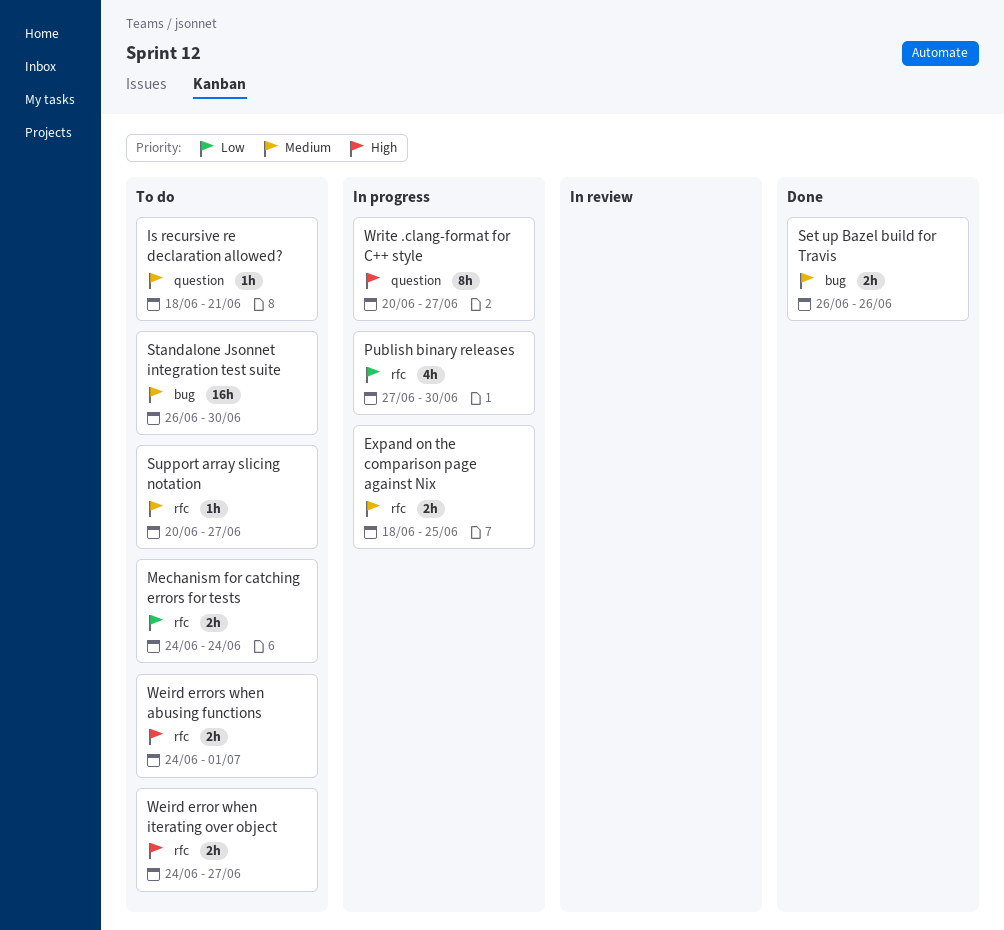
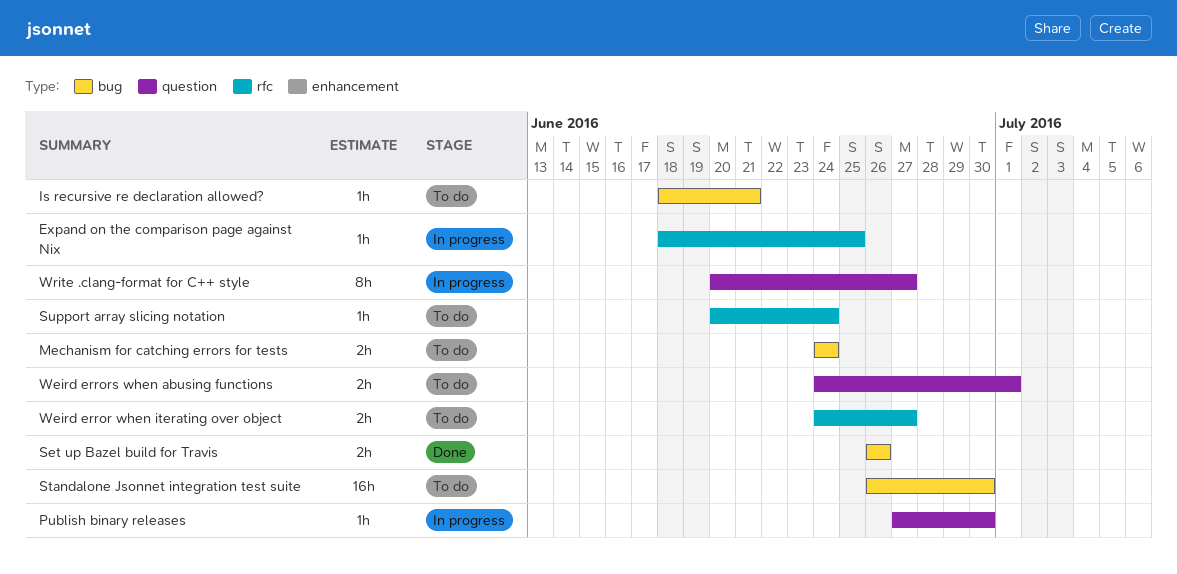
Expand on the comparison page against Nix, estimate: 2h -> 1h
Is recursive re declaration allowed?, label: question -> bug
Mechanism for catching errors for tests, label: rfc -> bug
Publish binary releases, label: rfc -> question
Publish binary releases, estimate: 4h -> 1h
Support array slicing notation, due: Jun 27 -> Jun 24
Weird errors when abusing functions, label: rfc -> question

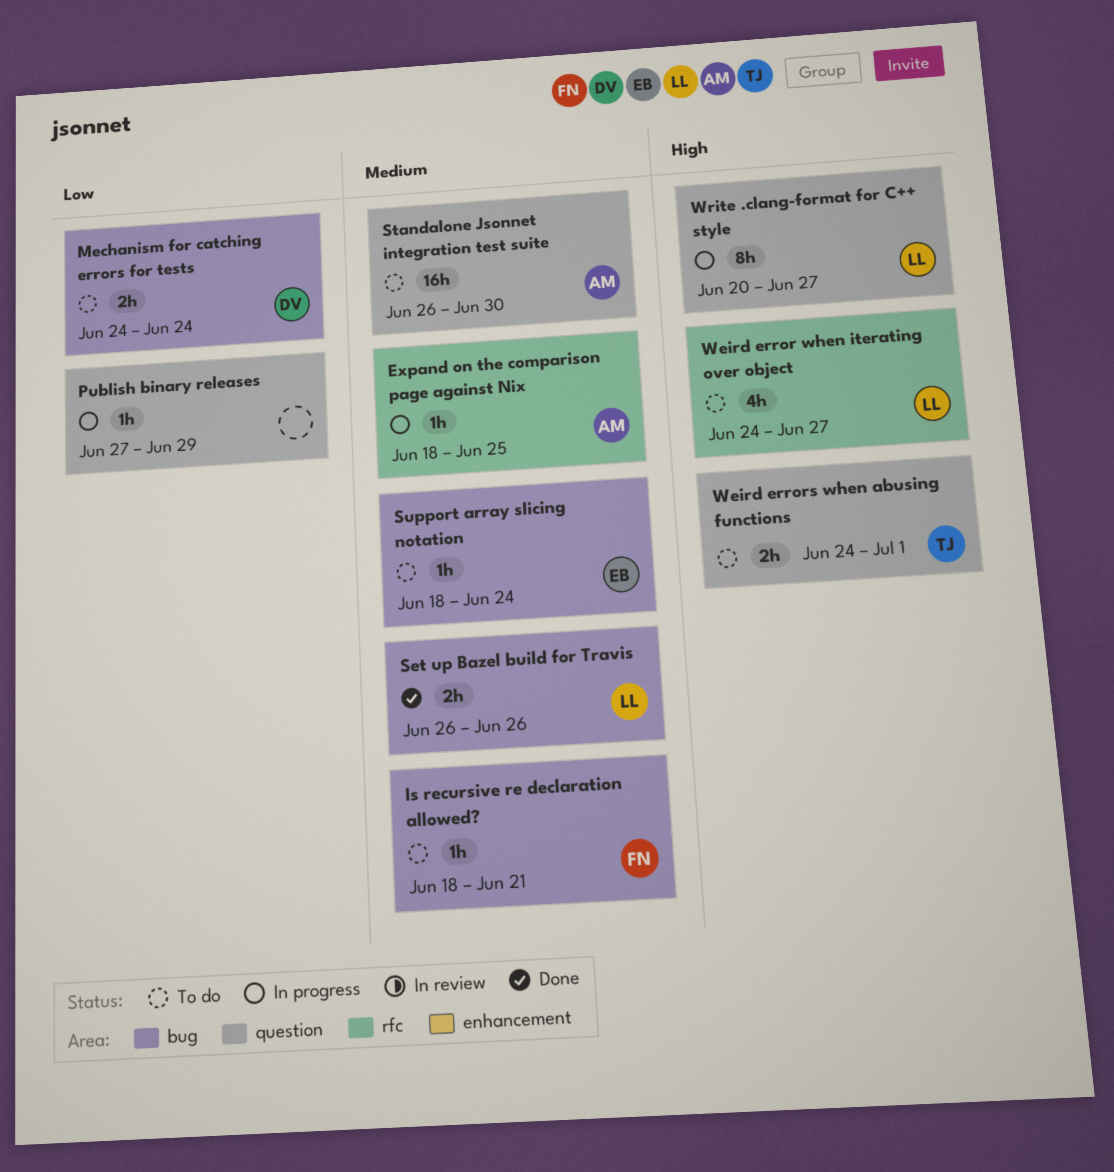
Publish binary releases, due: Jun 30 -> Jun 29
Standalone Jsonnet integration test suite, label: bug -> question
Support array slicing notation, label: rfc -> bug
Support array slicing notation, start: Jun 20 -> Jun 18
Weird error when iterating over object, estimate: 2h -> 4h

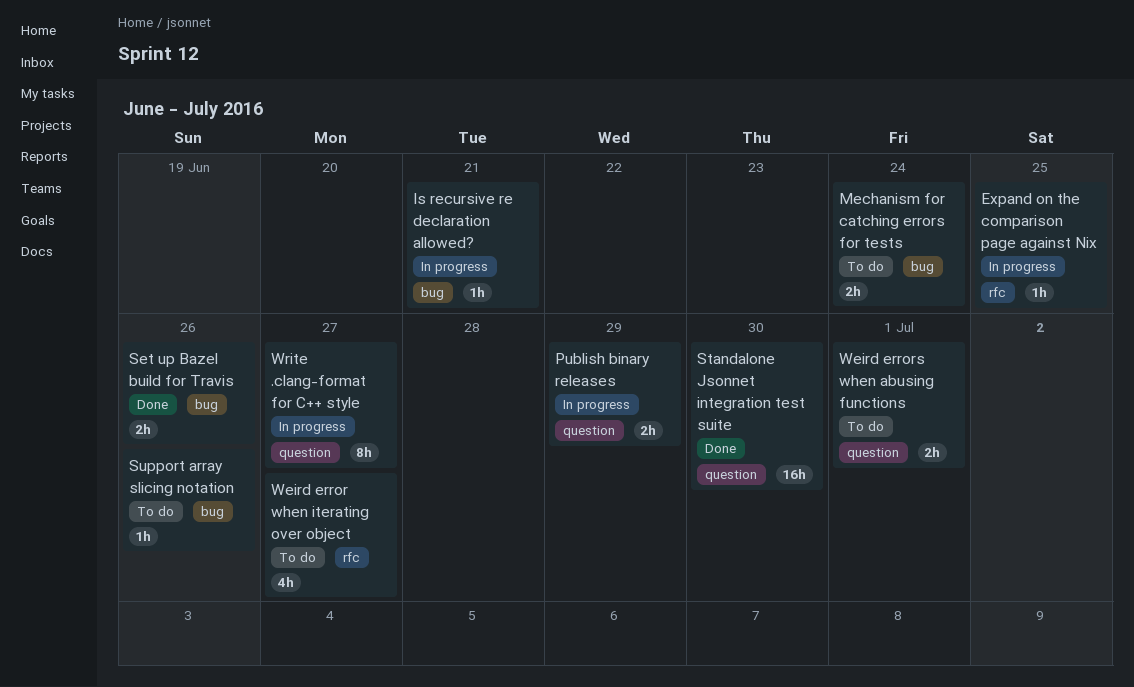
Is recursive re declaration allowed?, status: To do -> In progress
Publish binary releases, estimate: 1h -> 2h
Standalone Jsonnet integration test suite, status: To do -> Done
Support array slicing notation, due: Jun 24 -> Jun 26

